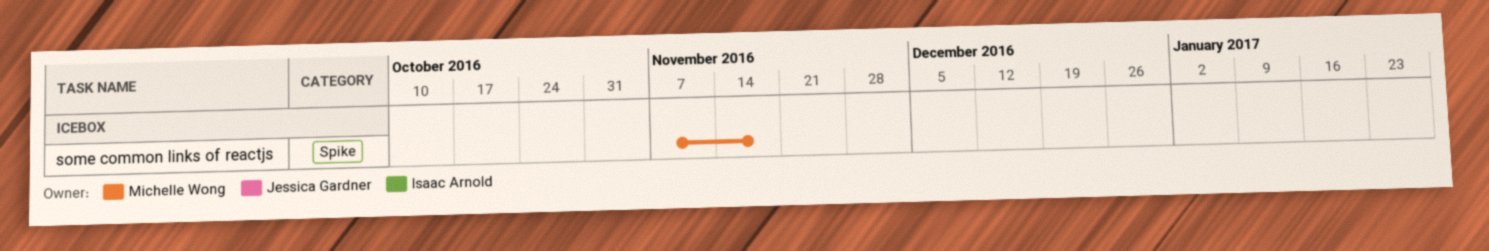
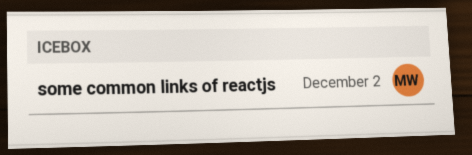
some common links of reactjs, due: Nov 18 -> Dec 2

